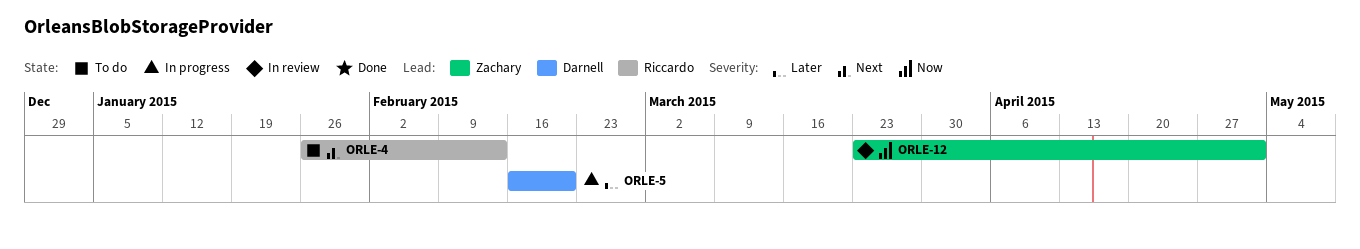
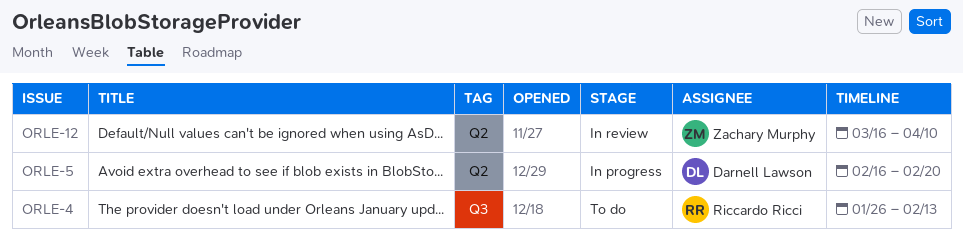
ORLE-12, start: Mar 23 -> Mar 16
ORLE-12, due: May 1 -> Apr 10

